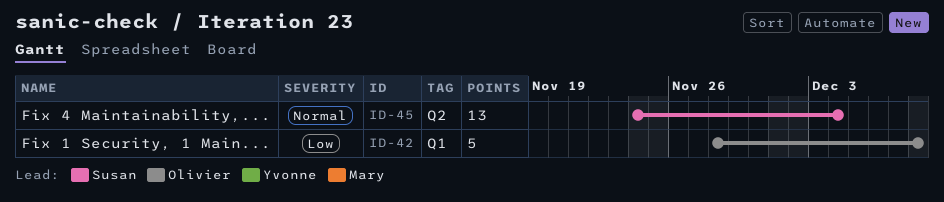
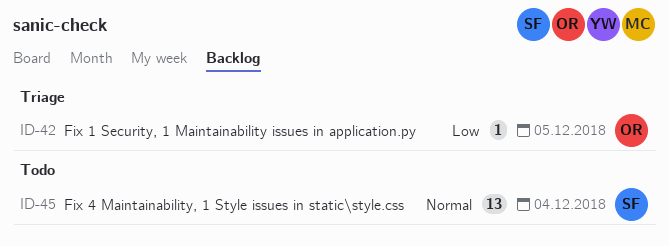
ID-42, estimate: 5 -> 1
ID-42, due: Dec 8 -> Dec 5

